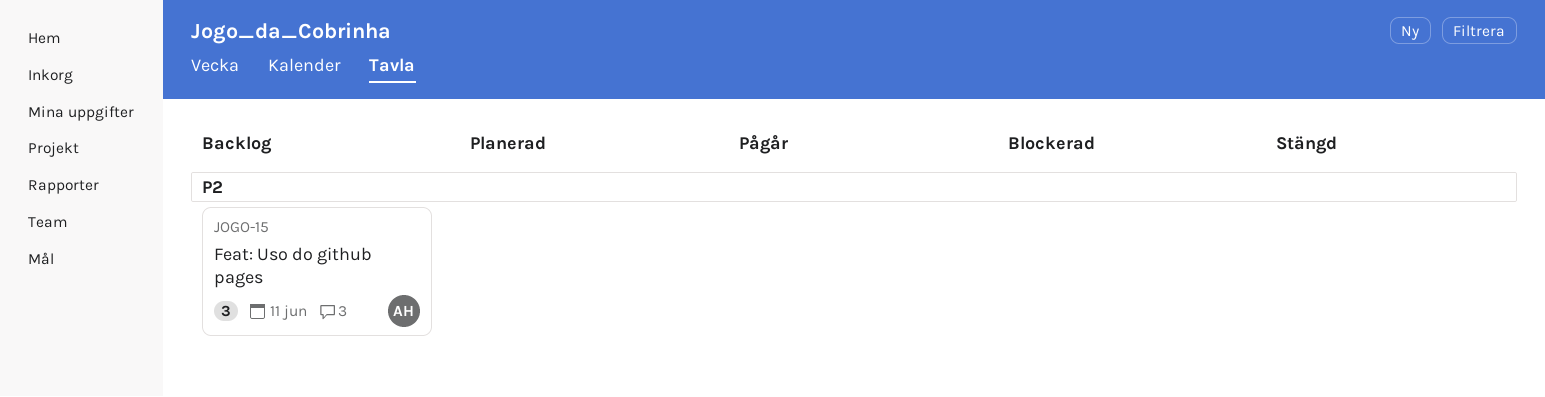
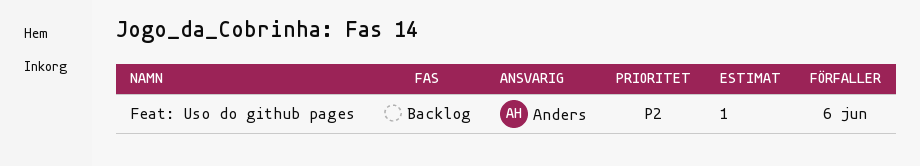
Feat: Uso do github pages, estimate: 3 -> 1
Feat: Uso do github pages, due: Jun 11 -> Jun 6

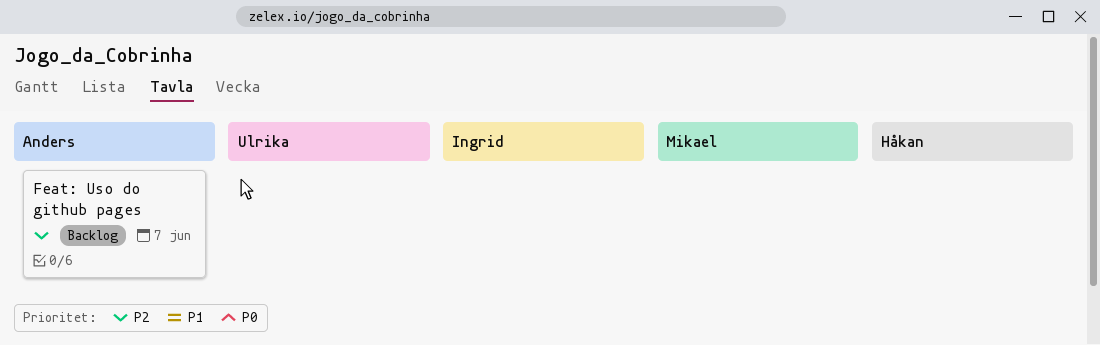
Feat: Uso do github pages, due: Jun 6 -> Jun 7

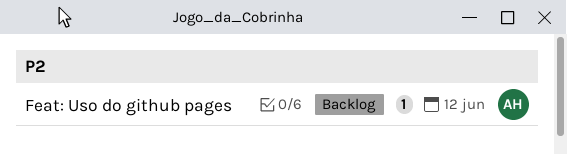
Feat: Uso do github pages, due: Jun 7 -> Jun 12

